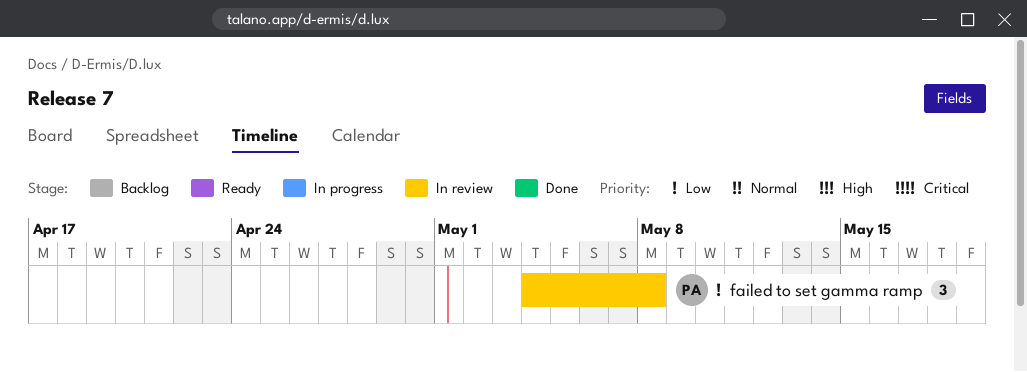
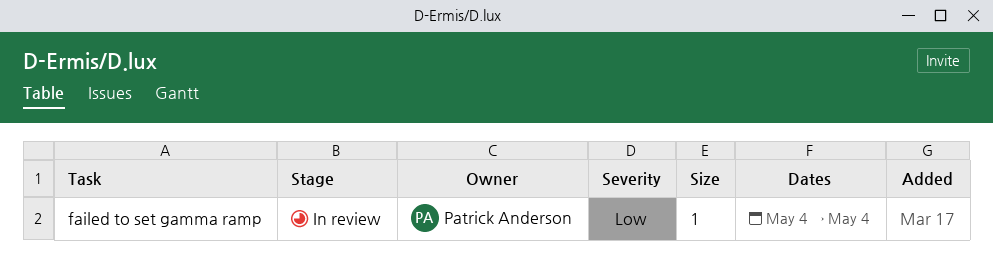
failed to set gamma ramp, estimate: 3 -> 1
failed to set gamma ramp, due: May 8 -> May 4

